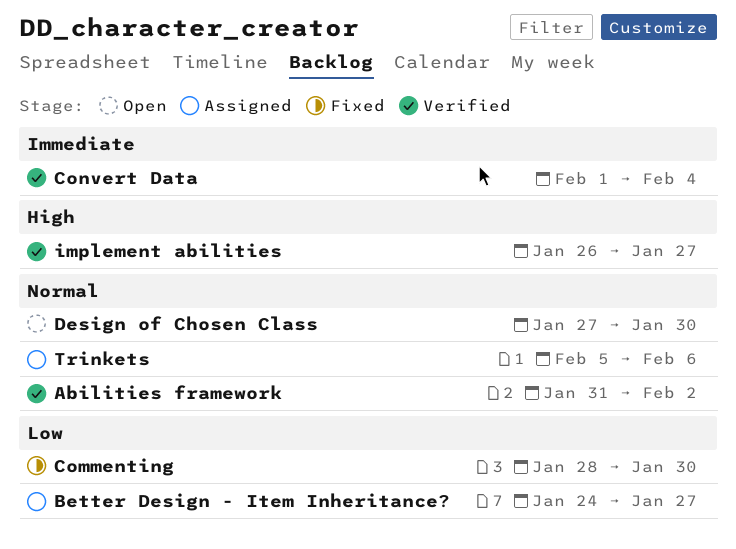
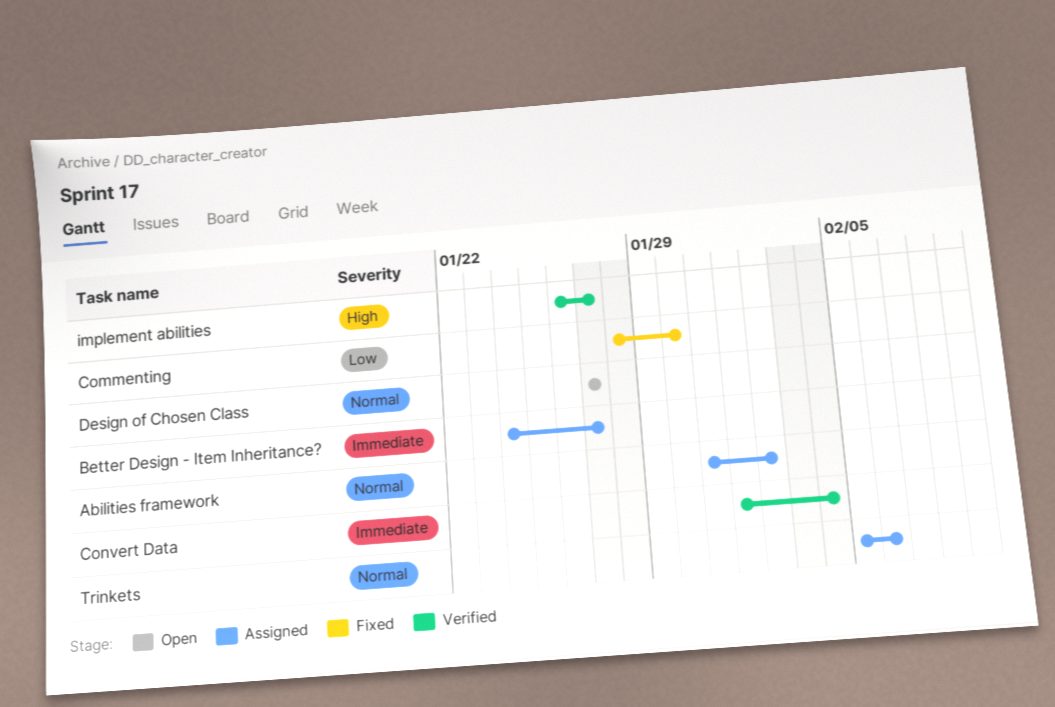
Abilities framework, status: Verified -> Assigned
Better Design - Item Inheritance?, priority: Low -> Immediate
Design of Chosen Class, due: Jan 30 -> Jan 27

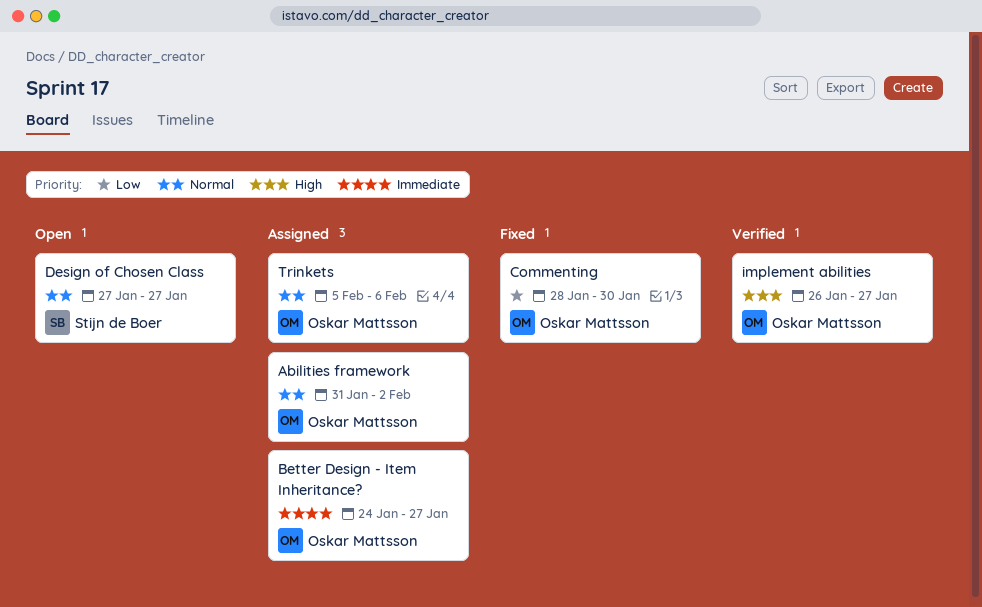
Convert Data: present -> none

